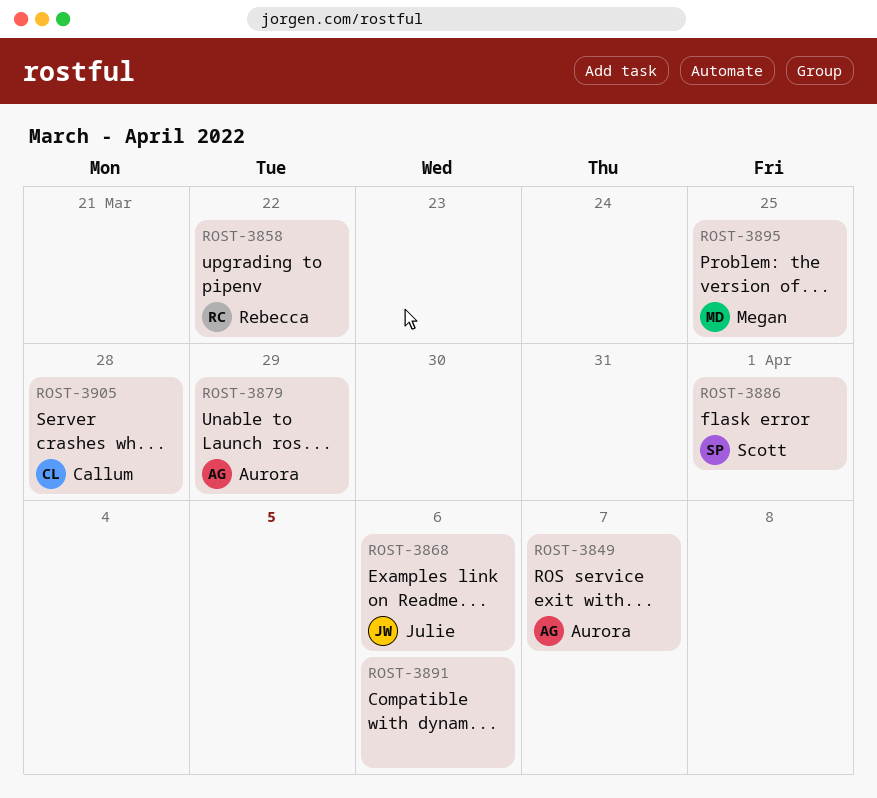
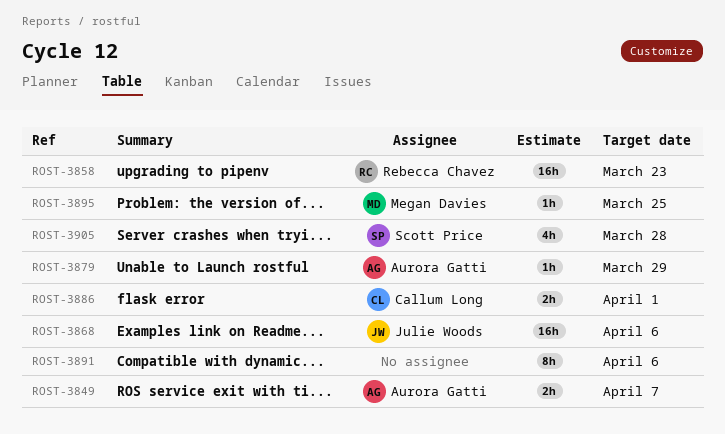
ROST-3858, due: Mar 22 -> Mar 23
ROST-3886, owner: Scott Price -> Callum Long
ROST-3905, owner: Callum Long -> Scott Price

